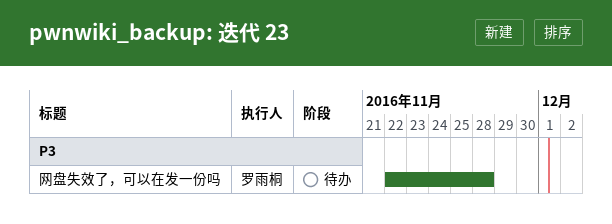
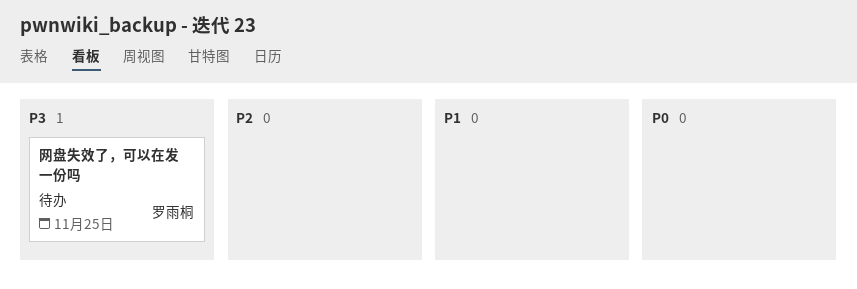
网盘失效了，可以在发一份吗, due: Nov 28 -> Nov 25

